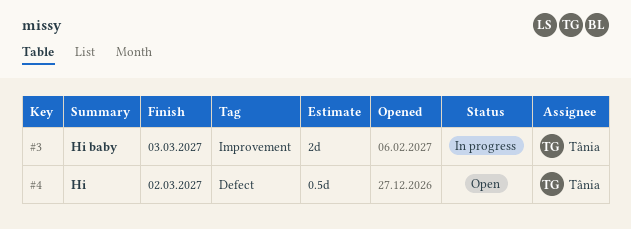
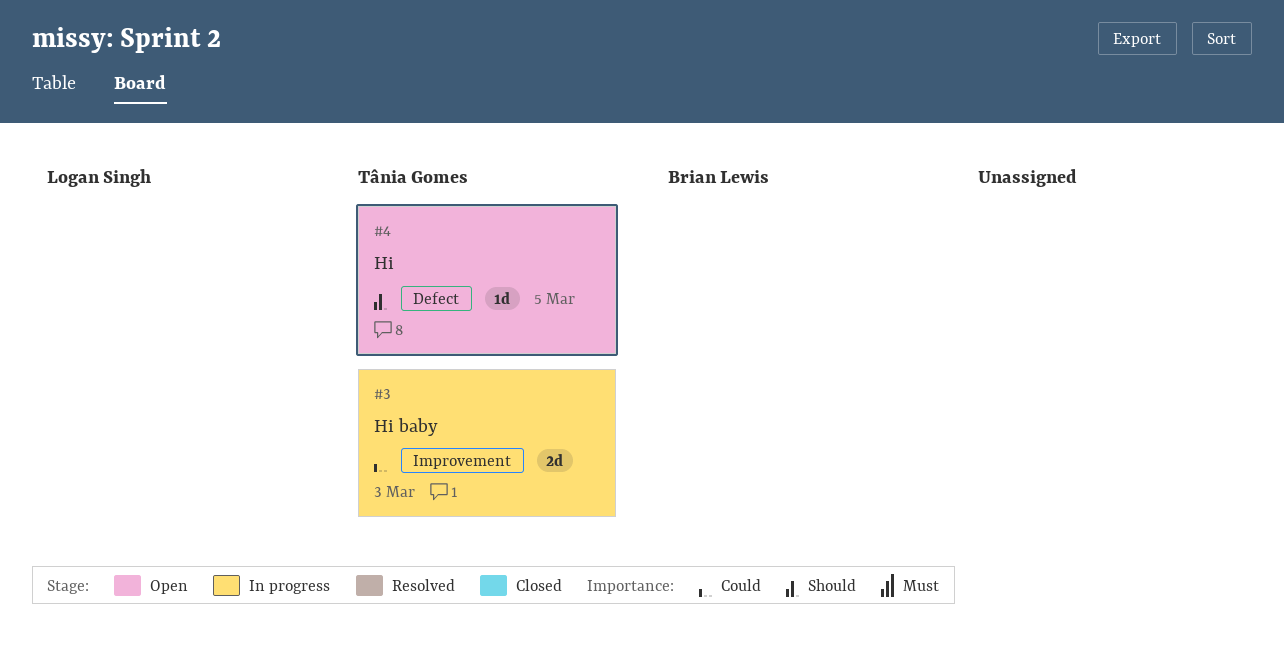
#4, estimate: 0.5d -> 1d
#4, due: Mar 2 -> Mar 5

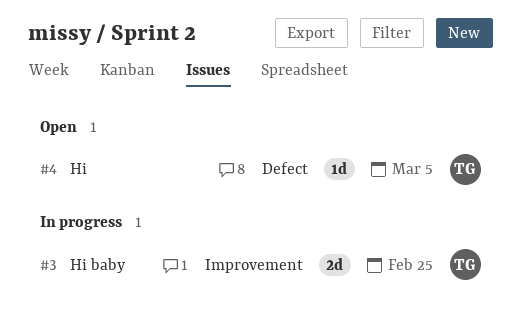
#3, due: Mar 3 -> Feb 25

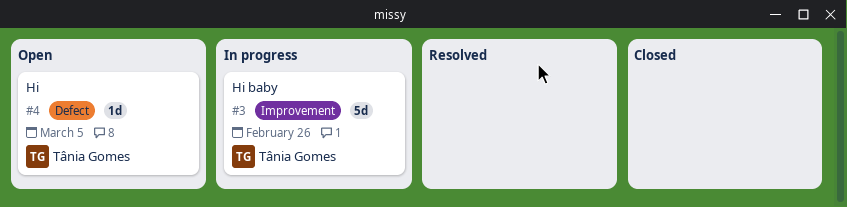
#3, estimate: 2d -> 5d
#3, due: Feb 25 -> Feb 26

